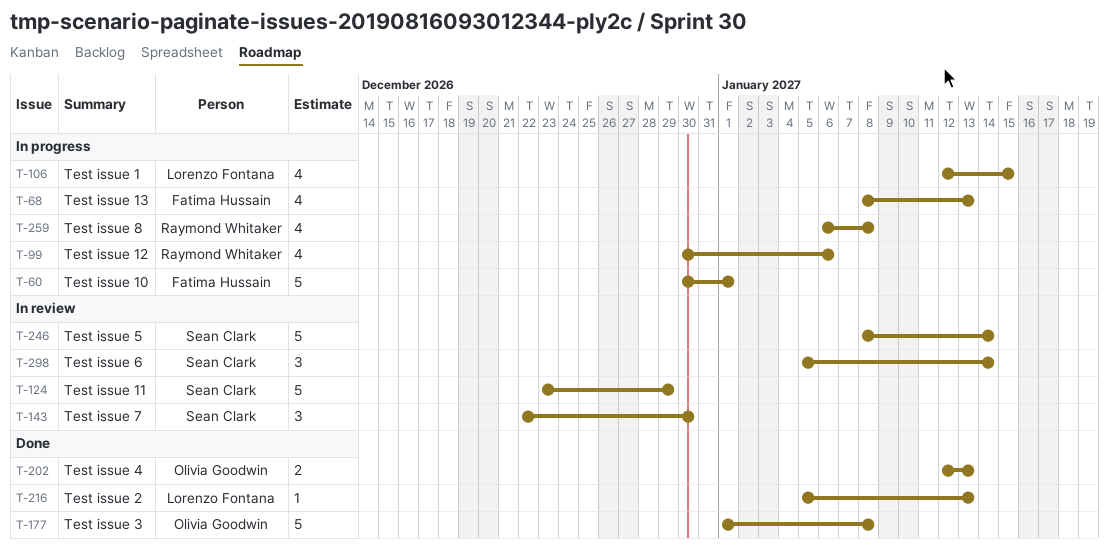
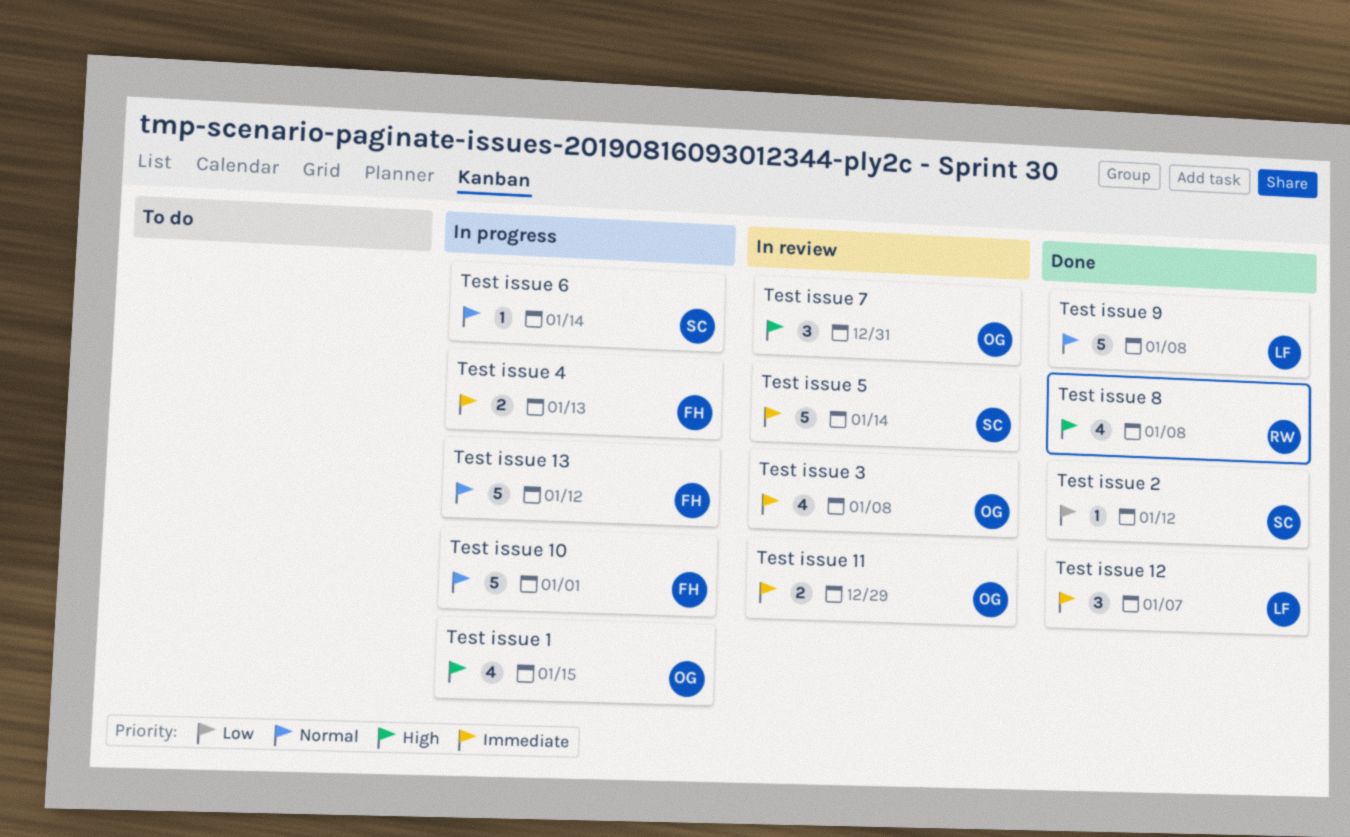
Test issue 1, owner: Lorenzo Fontana -> Olivia Goodwin
Test issue 11, owner: Sean Clark -> Olivia Goodwin
Test issue 11, estimate: 5 -> 2
Test issue 12, status: In progress -> Done
Test issue 12, owner: Raymond Whitaker -> Lorenzo Fontana
Test issue 12, estimate: 4 -> 3
Test issue 12, due: Jan 6 -> Jan 7
Test issue 13, estimate: 4 -> 5
Test issue 13, due: Jan 13 -> Jan 12
Test issue 2, owner: Lorenzo Fontana -> Sean Clark
Test issue 2, due: Jan 13 -> Jan 12
Test issue 3, status: Done -> In review
Test issue 3, estimate: 5 -> 4
Test issue 4, status: Done -> In progress
Test issue 4, owner: Olivia Goodwin -> Fatima Hussain
Test issue 6, status: In review -> In progress
Test issue 6, estimate: 3 -> 1
Test issue 7, owner: Sean Clark -> Olivia Goodwin
Test issue 7, due: Dec 30 -> Dec 31
Test issue 8, status: In progress -> Done
Test issue 9: none -> present

